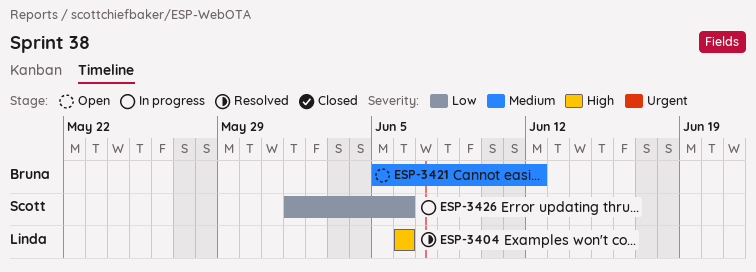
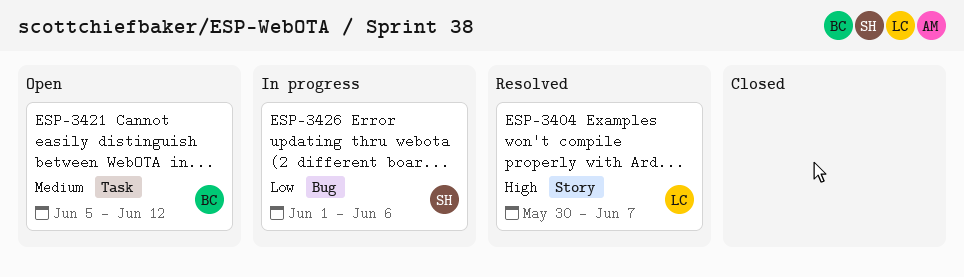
ESP-3404, start: Jun 6 -> May 30
ESP-3404, due: Jun 6 -> Jun 7

